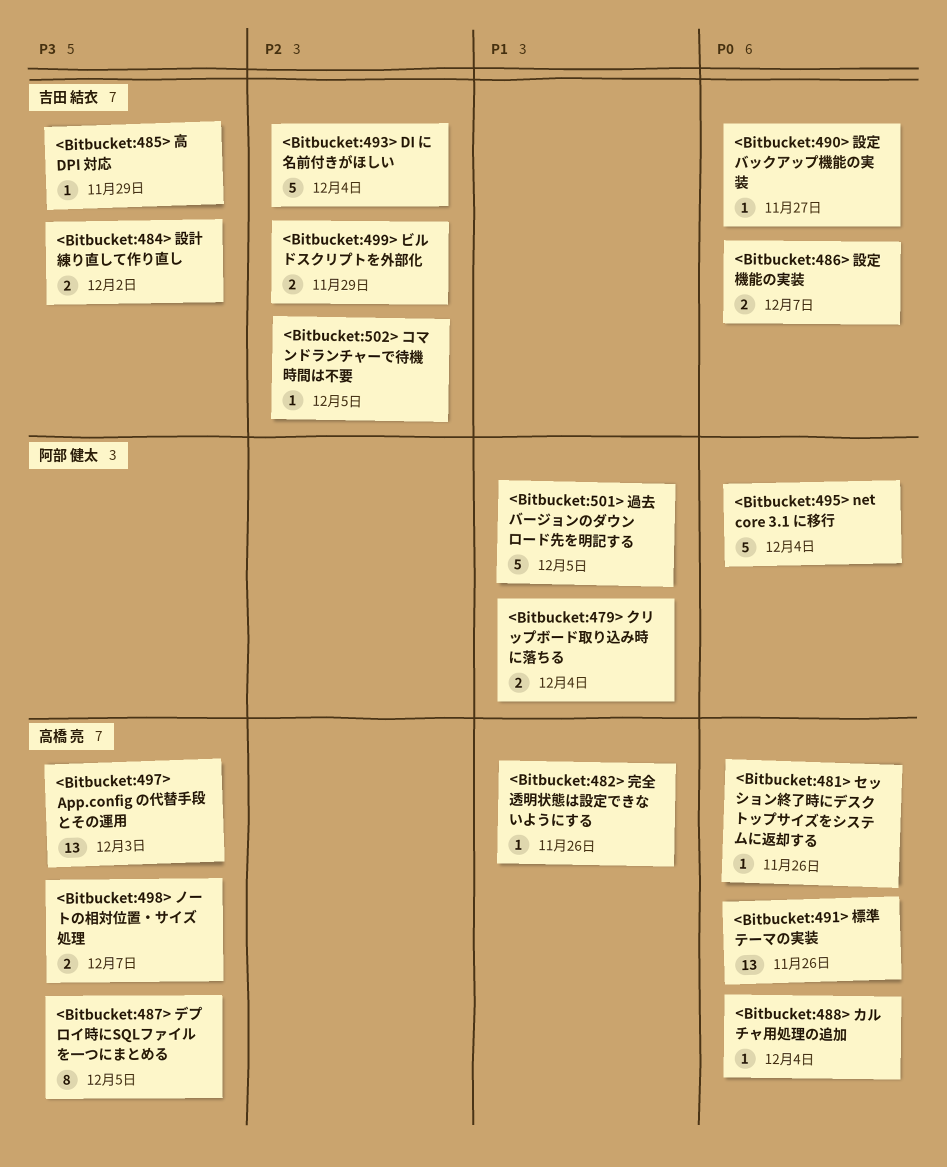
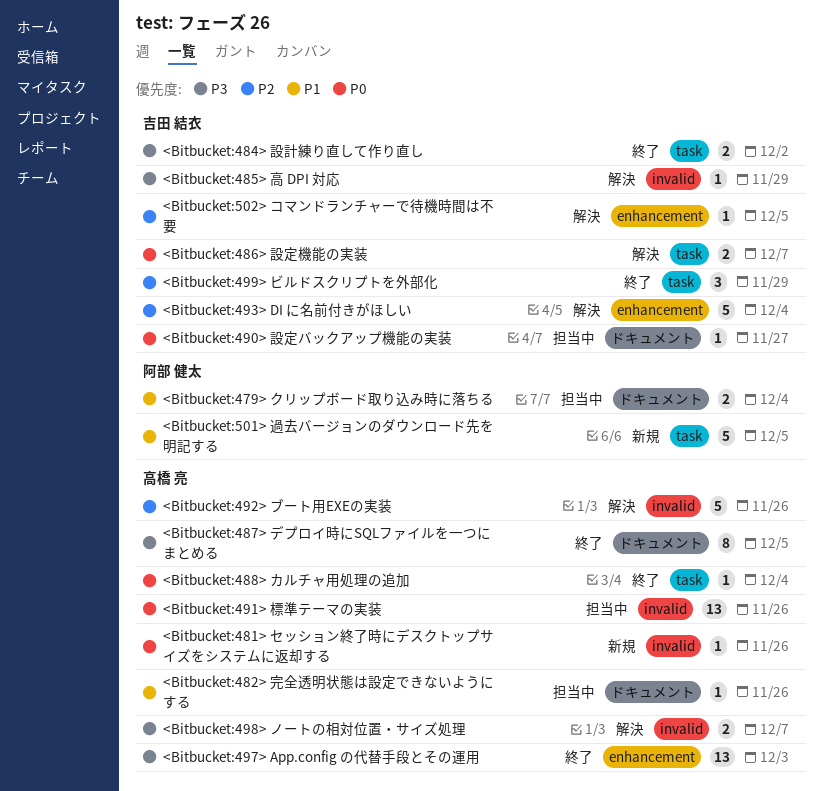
<Bitbucket:492> ブート用EXEの実装: none -> present
<Bitbucket:495> net core 3.1 に移行: present -> none
<Bitbucket:499> ビルドスクリプトを外部化, estimate: 2 -> 3

